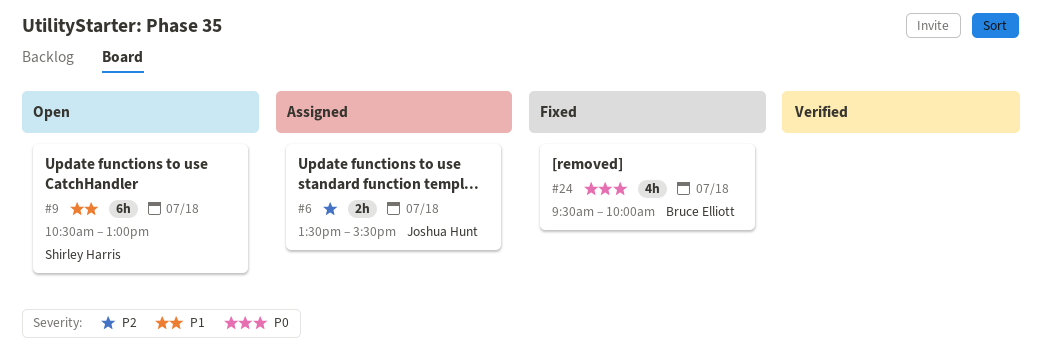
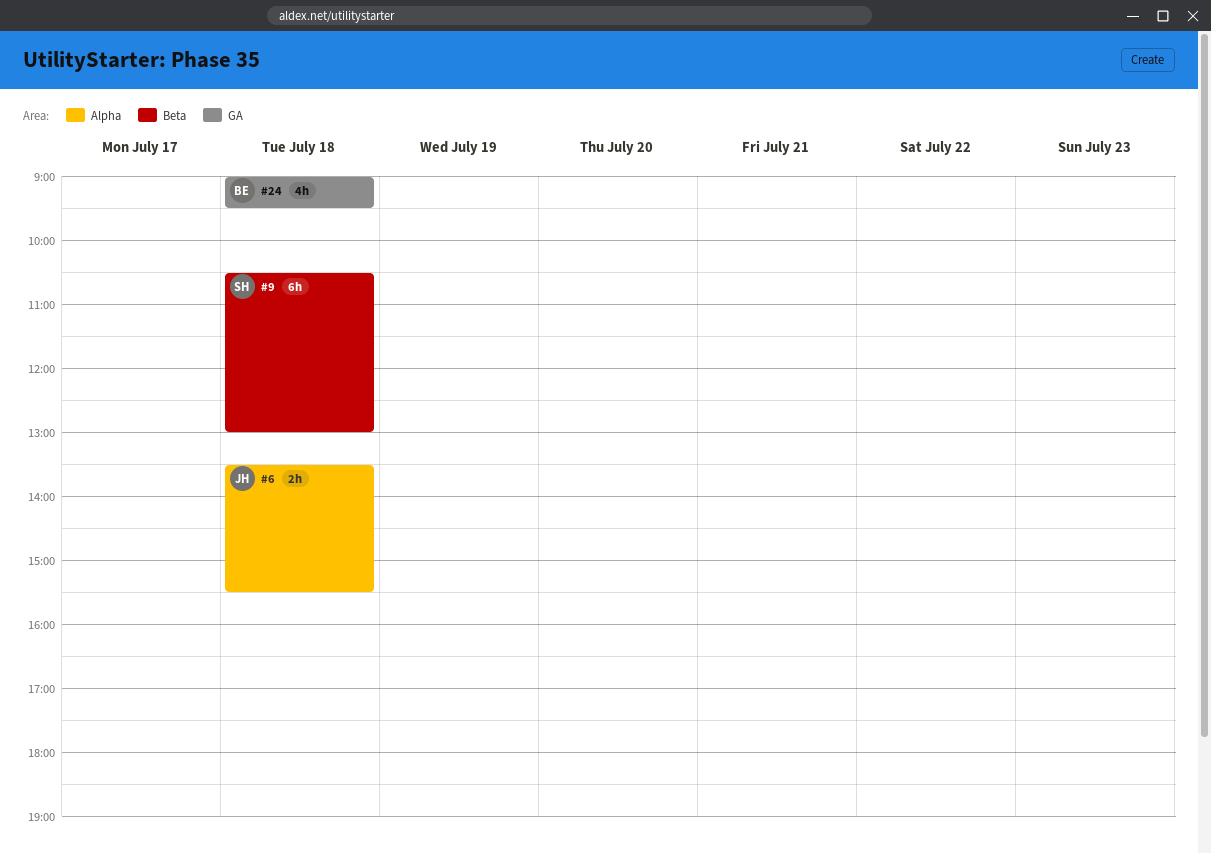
#24, begins: 09:30 -> 09:00
#24, ends: 10:00 -> 09:30

